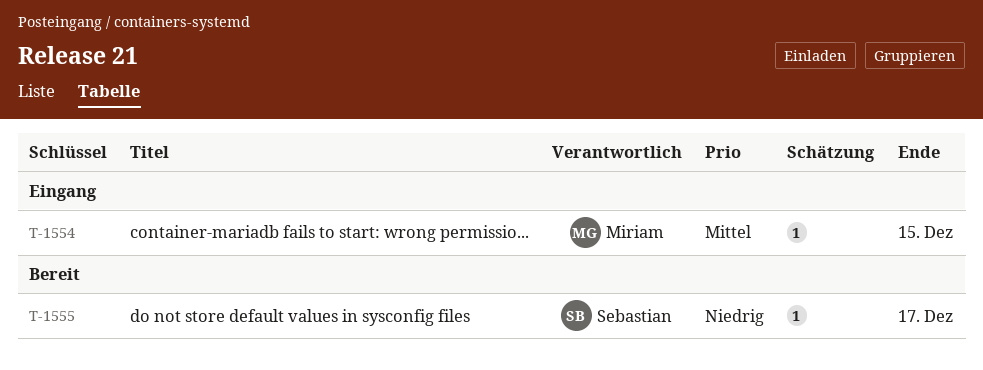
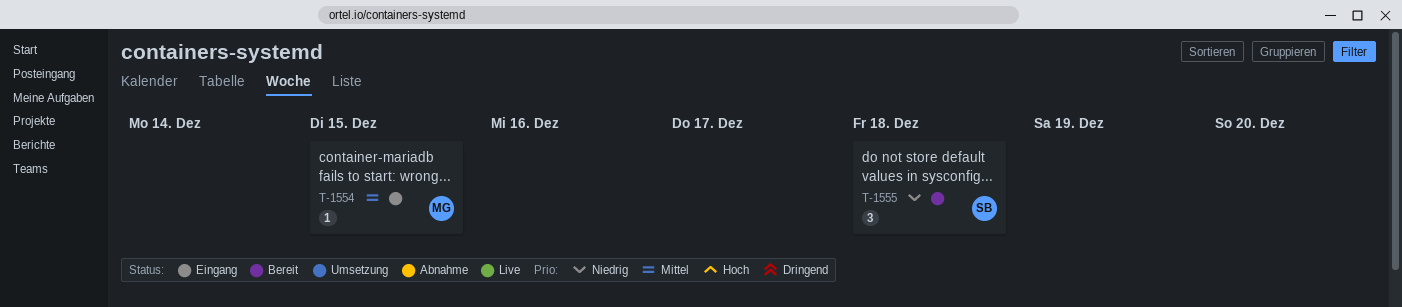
T-1555, estimate: 1 -> 3
T-1555, due: Dec 17 -> Dec 18

